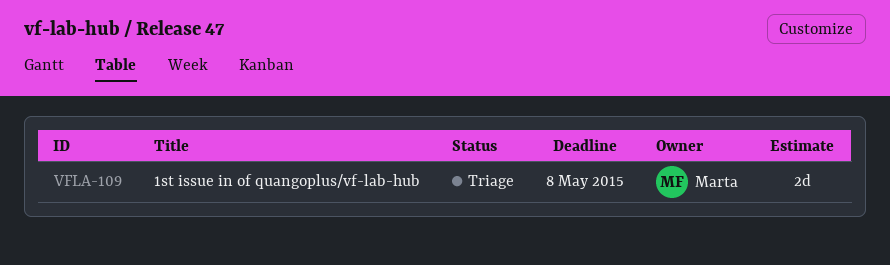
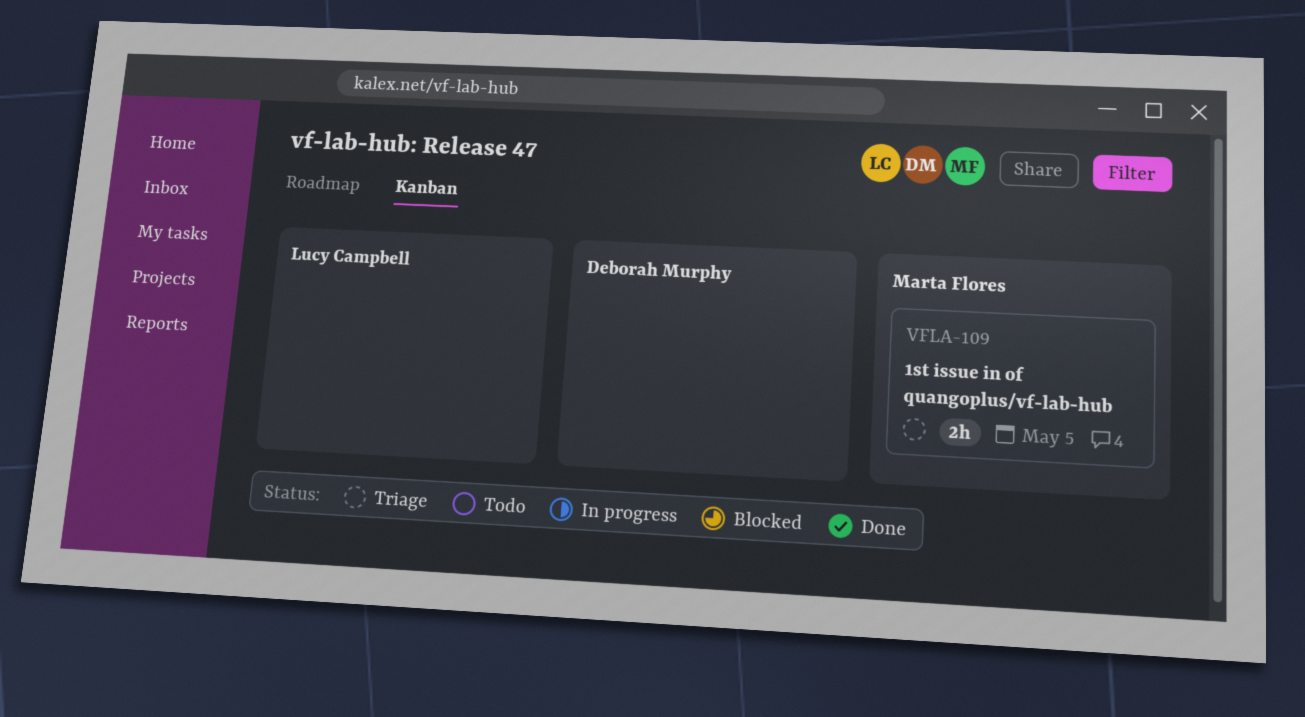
VFLA-109, estimate: 2d -> 2h
VFLA-109, due: May 8 -> May 5

